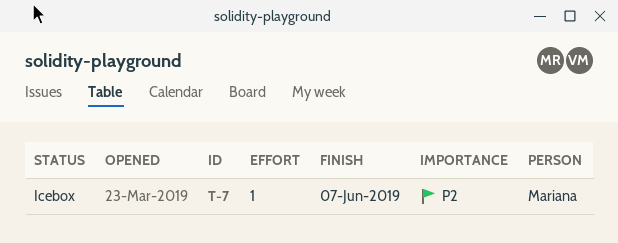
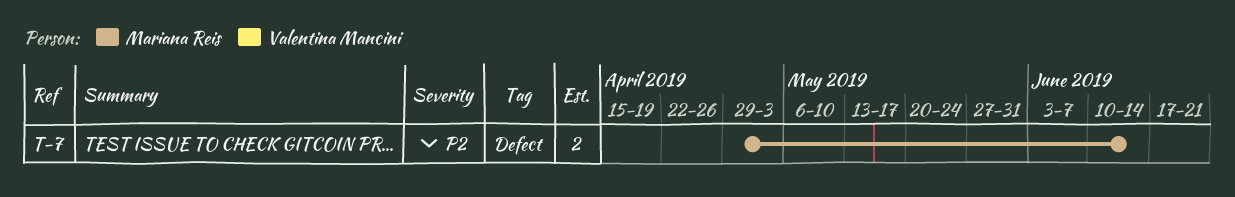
T-7, estimate: 1 -> 2
T-7, due: Jun 7 -> Jun 14

